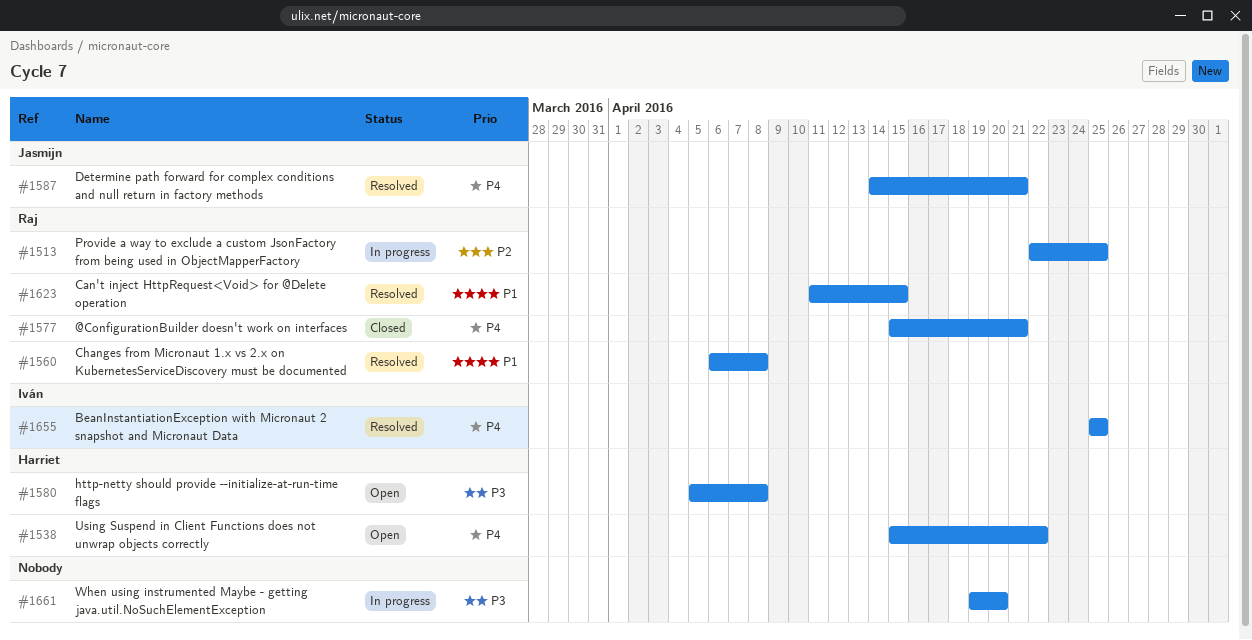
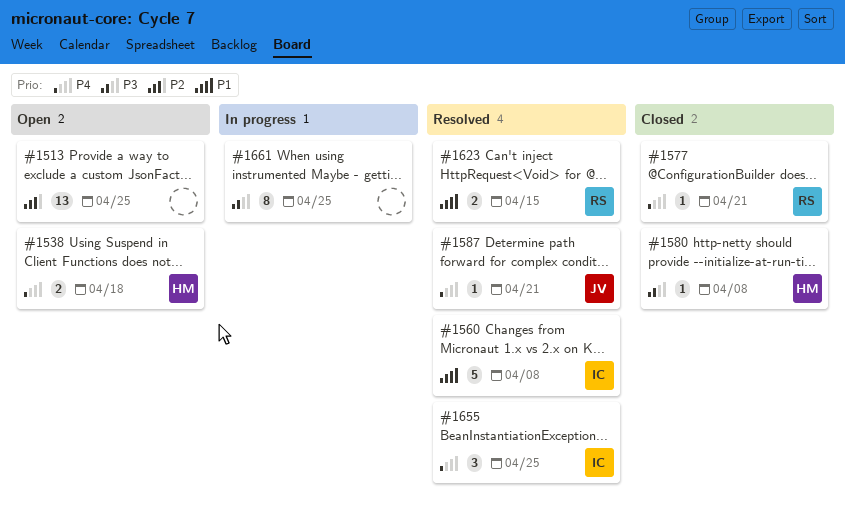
#1513, status: In progress -> Open
#1513, owner: Raj -> none
#1538, due: Apr 22 -> Apr 18
#1560, owner: Raj -> Iván
#1580, status: Open -> Closed
#1661, due: Apr 20 -> Apr 25

